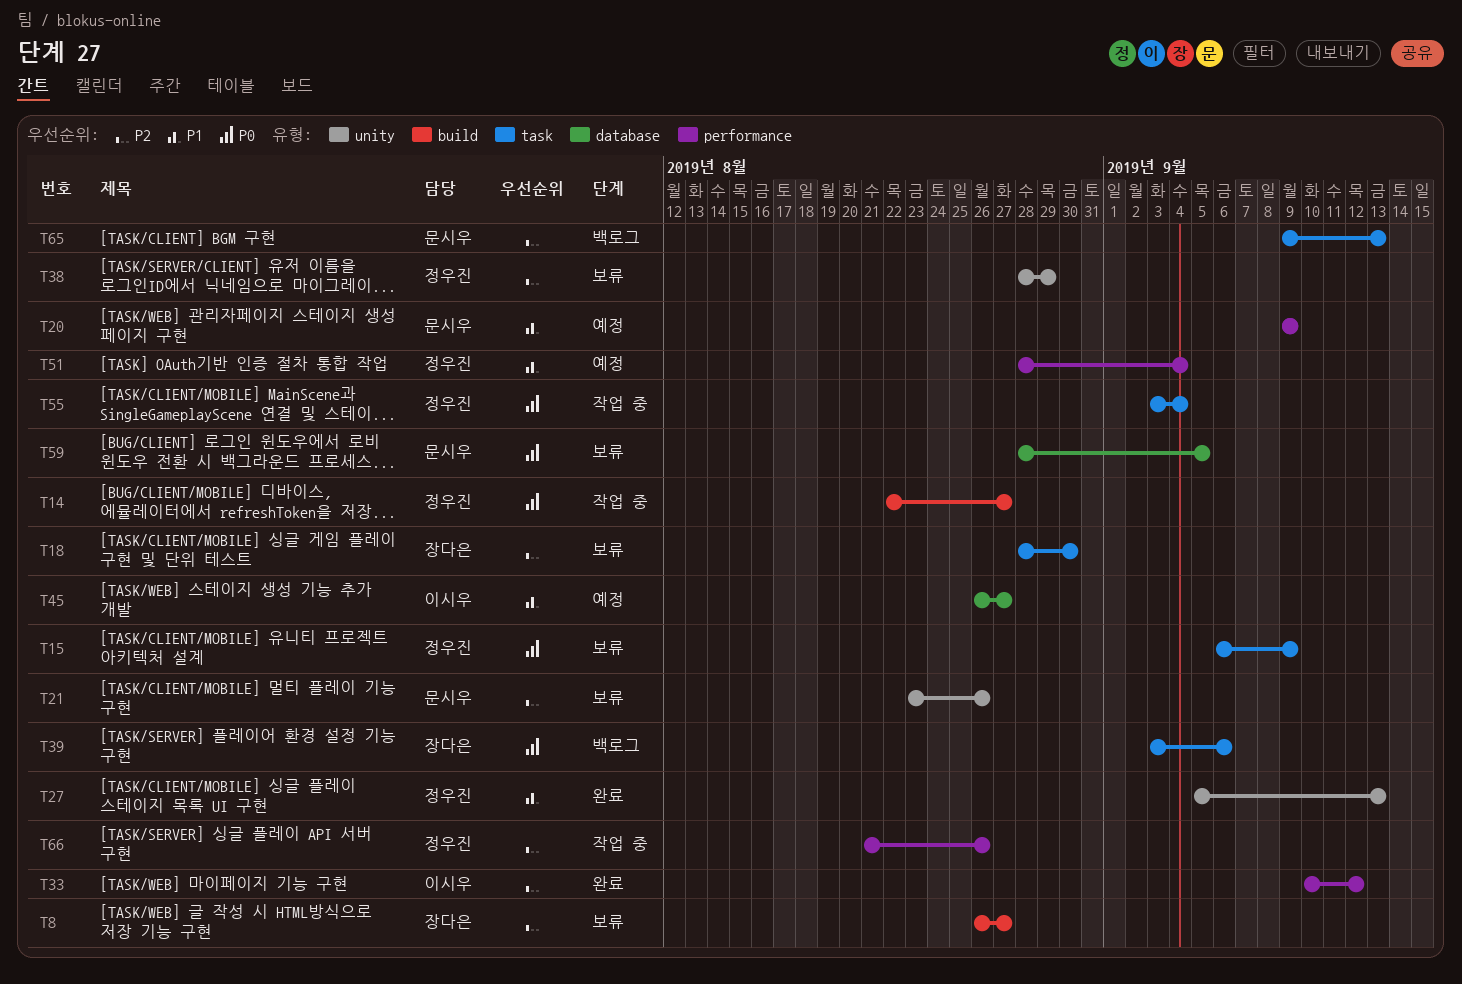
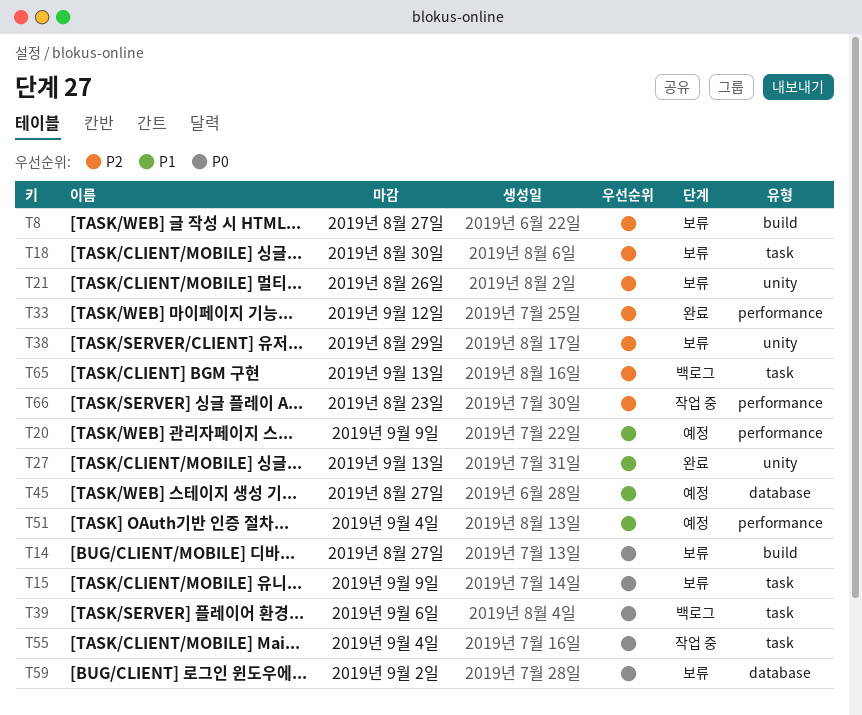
T14, status: 작업 중 -> 보류
T59, due: Sep 5 -> Sep 2
T66, due: Aug 26 -> Aug 23

